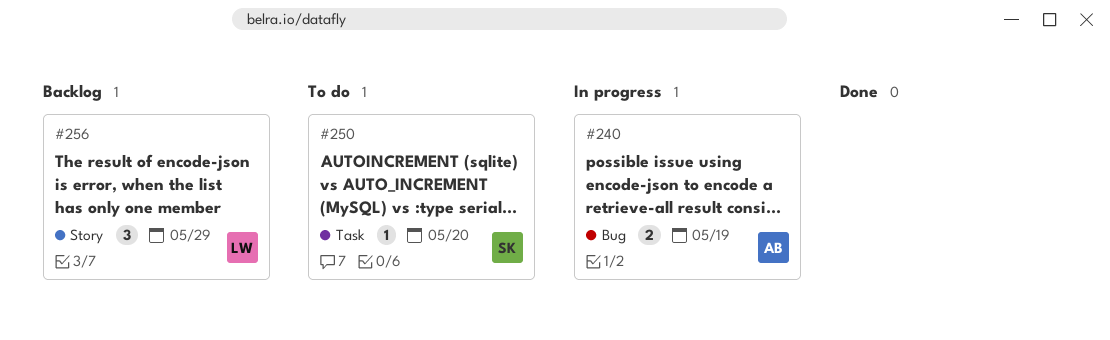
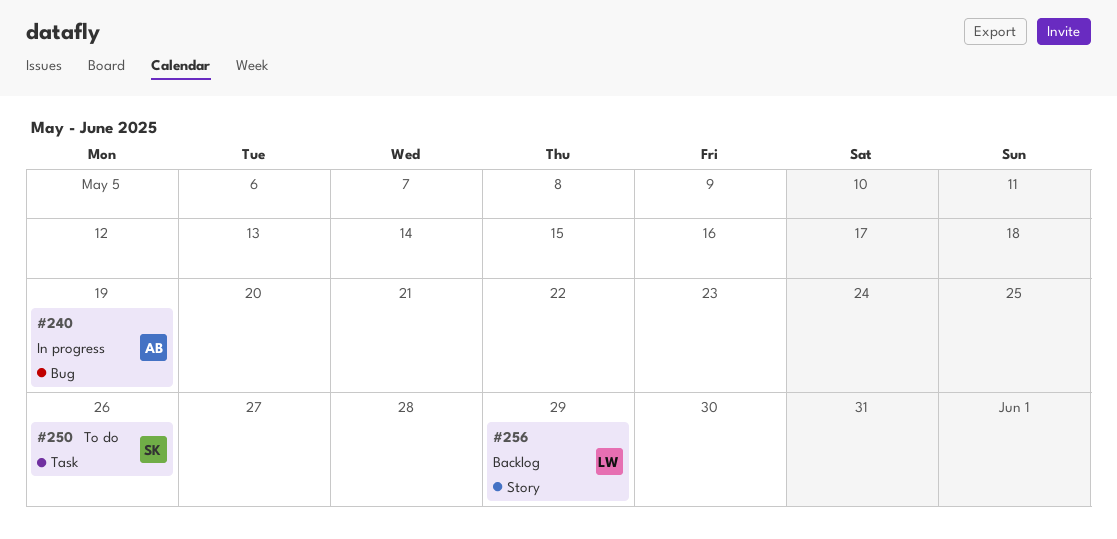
#250, due: May 20 -> May 26

